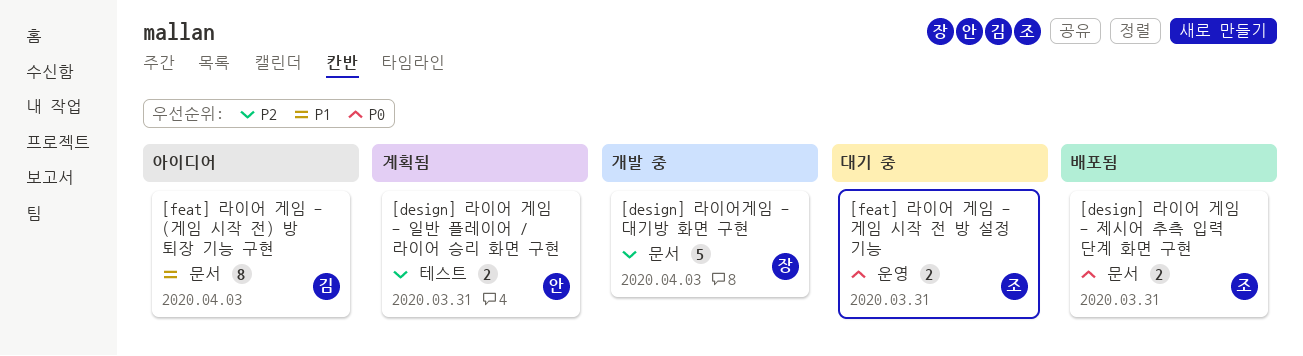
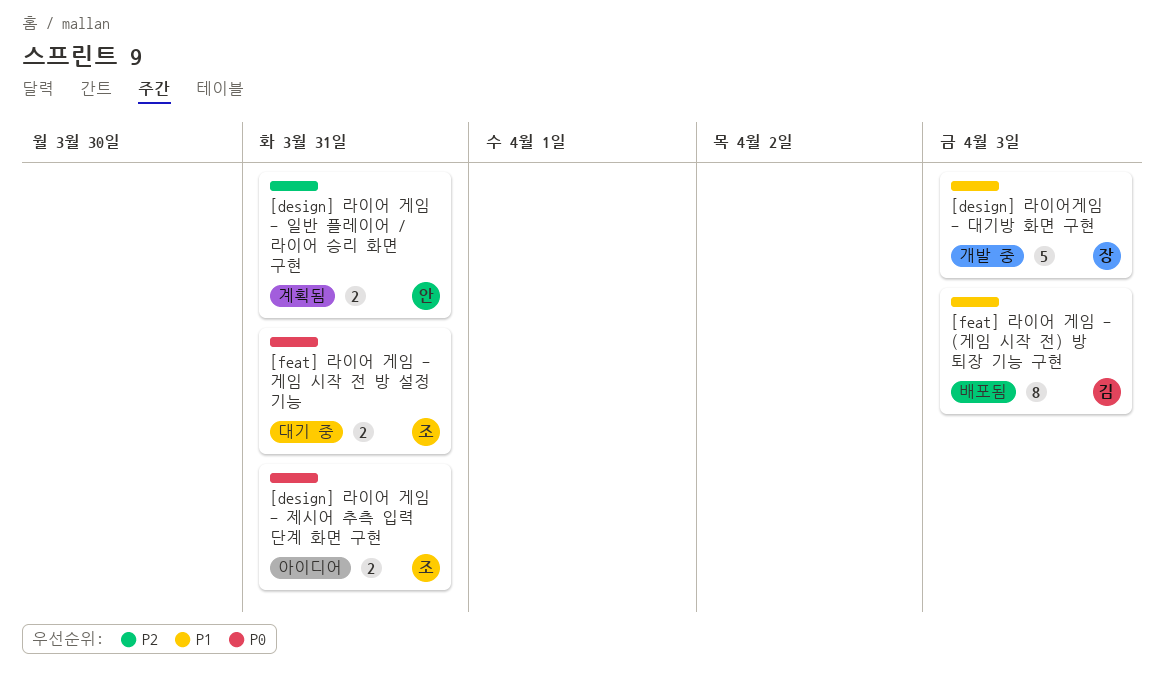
[design] 라이어 게임 - 제시어 추측 입력 단계 화면 구현, status: 배포됨 -> 아이디어
[design] 라이어게임 - 대기방 화면 구현, priority: P2 -> P1
[feat] 라이어 게임 - (게임 시작 전) 방 퇴장 기능 구현, status: 아이디어 -> 배포됨

